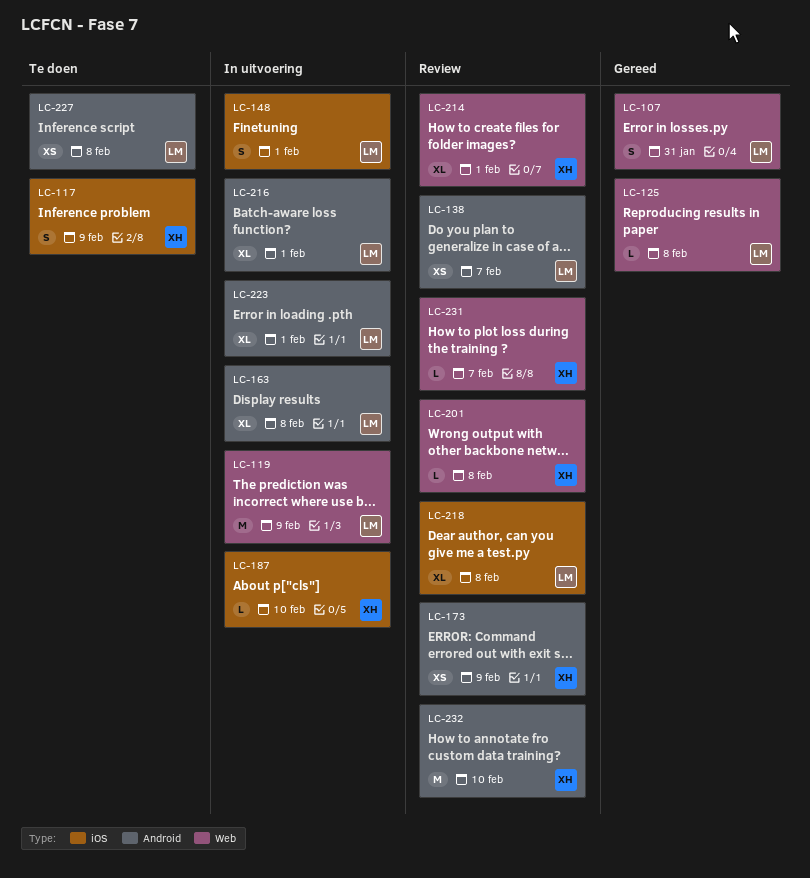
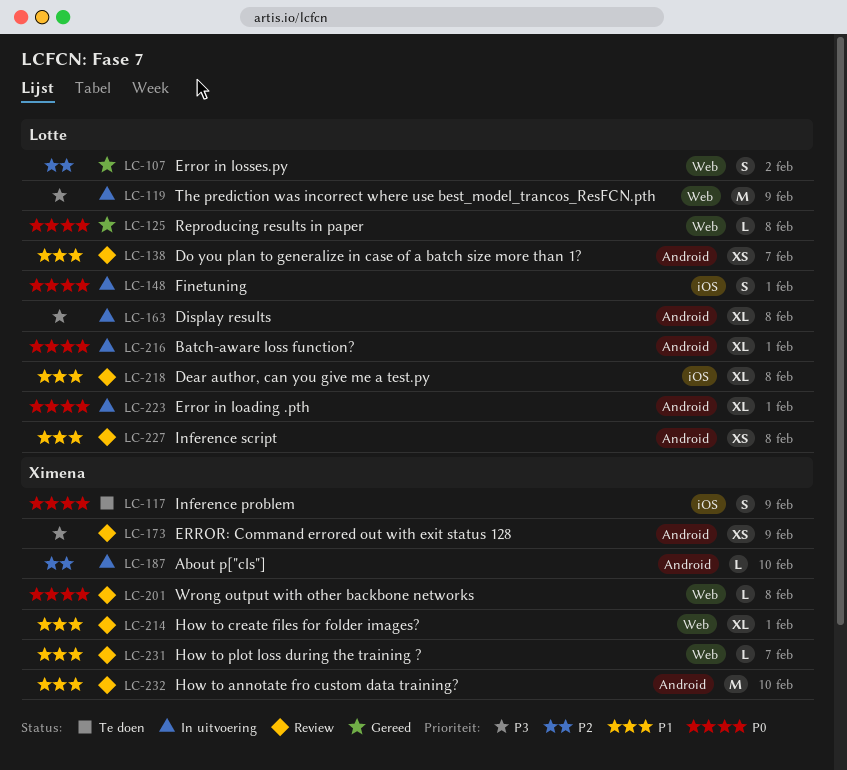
LC-107, due: Jan 31 -> Feb 2
LC-187, label: iOS -> Android
LC-227, status: Te doen -> Review

